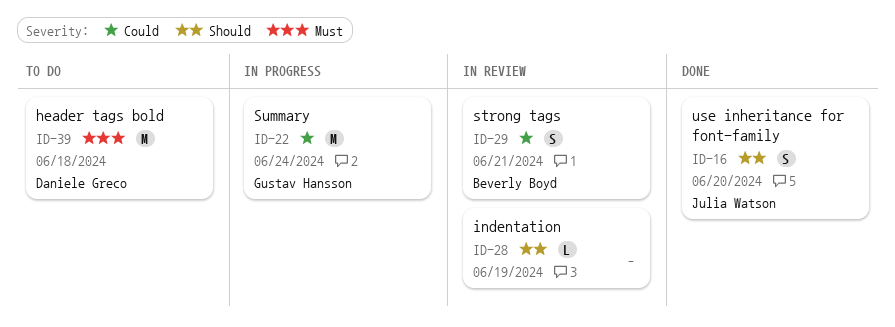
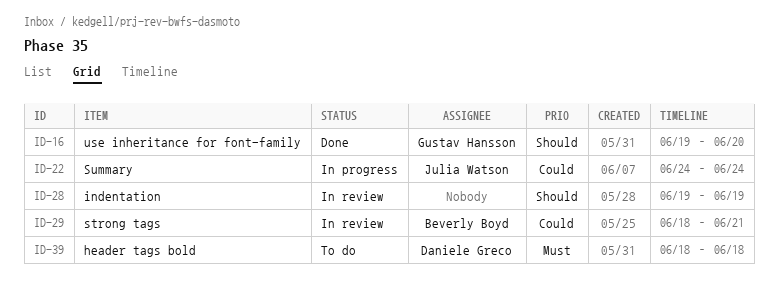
ID-16, owner: Julia Watson -> Gustav Hansson
ID-22, owner: Gustav Hansson -> Julia Watson

